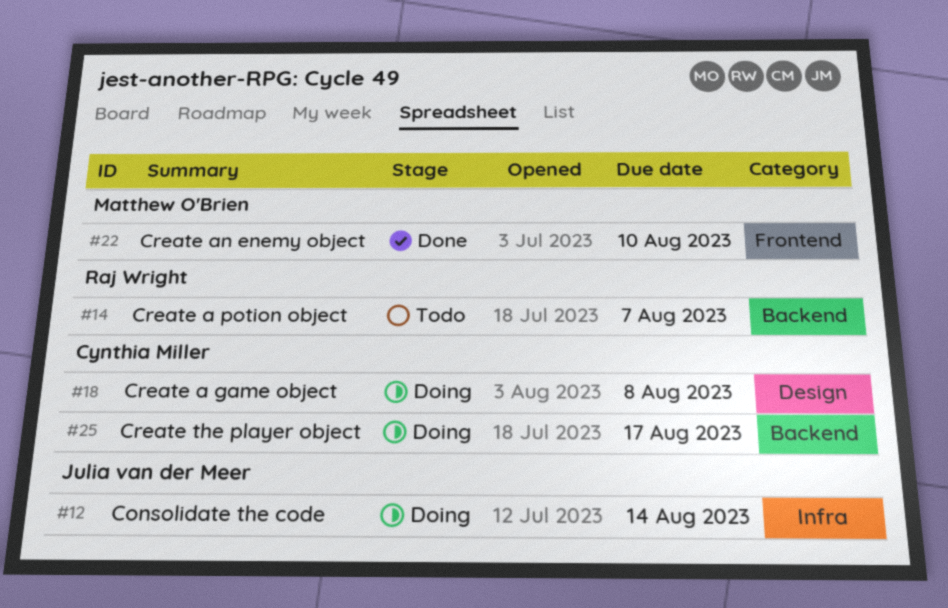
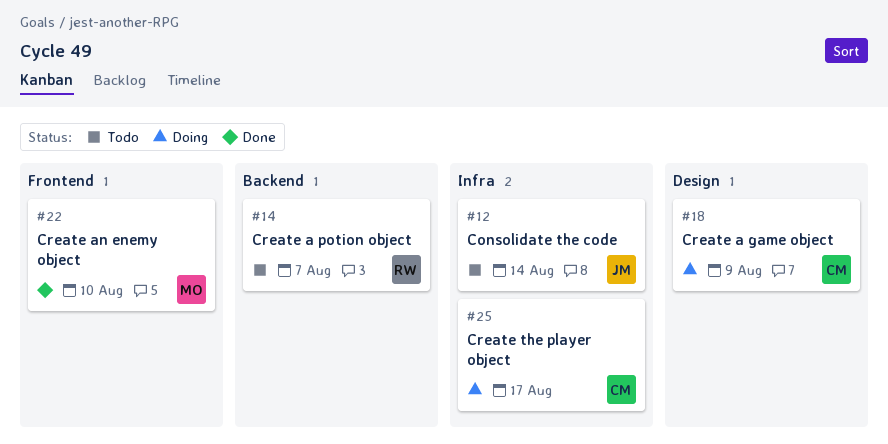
#12, status: Doing -> Todo
#18, due: Aug 8 -> Aug 9
#25, label: Backend -> Infra

